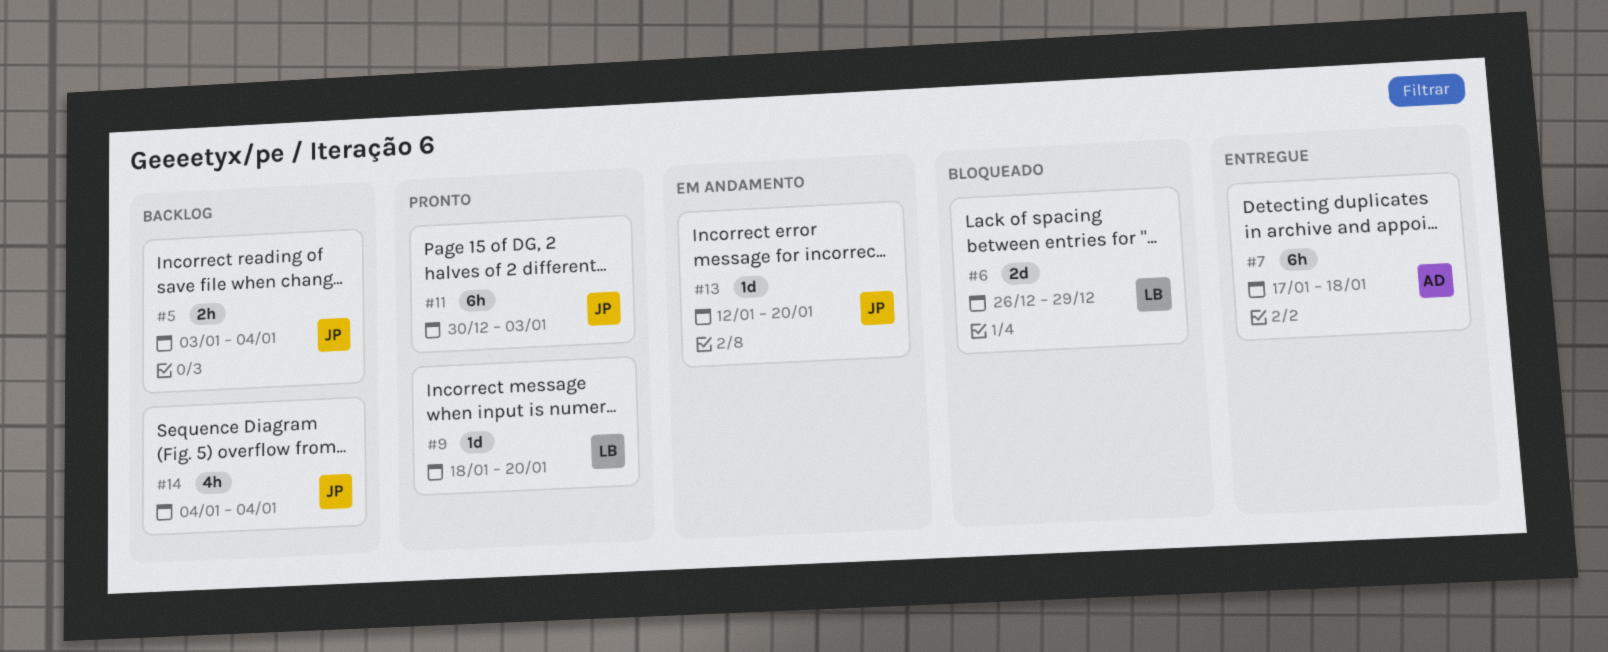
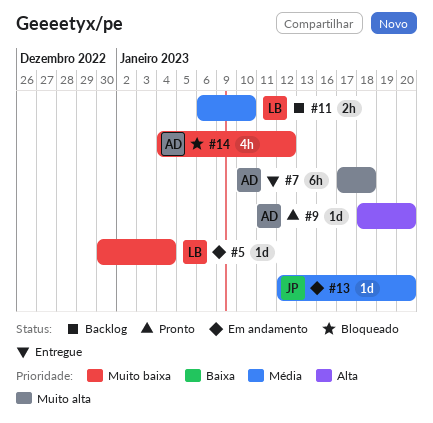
#5, status: Backlog -> Em andamento
#5, owner: JP -> LB
#5, estimate: 2h -> 1d
#5, start: Jan 3 -> Dec 30
#6: present -> none
#9, owner: LB -> AD
#11, status: Pronto -> Backlog
#11, owner: JP -> LB
#11, estimate: 6h -> 2h
#11, start: Dec 30 -> Jan 6
#11, due: Jan 3 -> Jan 10
#14, status: Backlog -> Bloqueado
#14, owner: JP -> AD
#14, due: Jan 4 -> Jan 12

